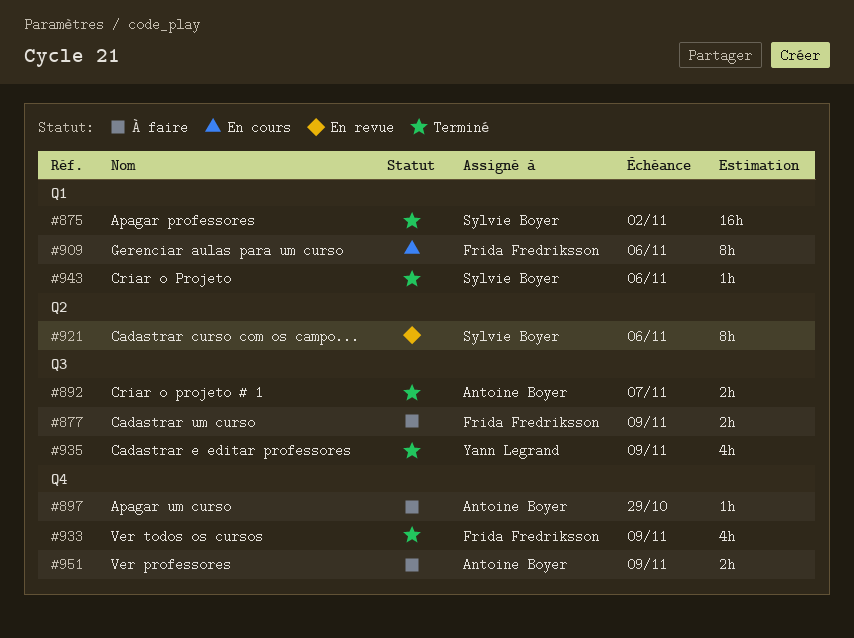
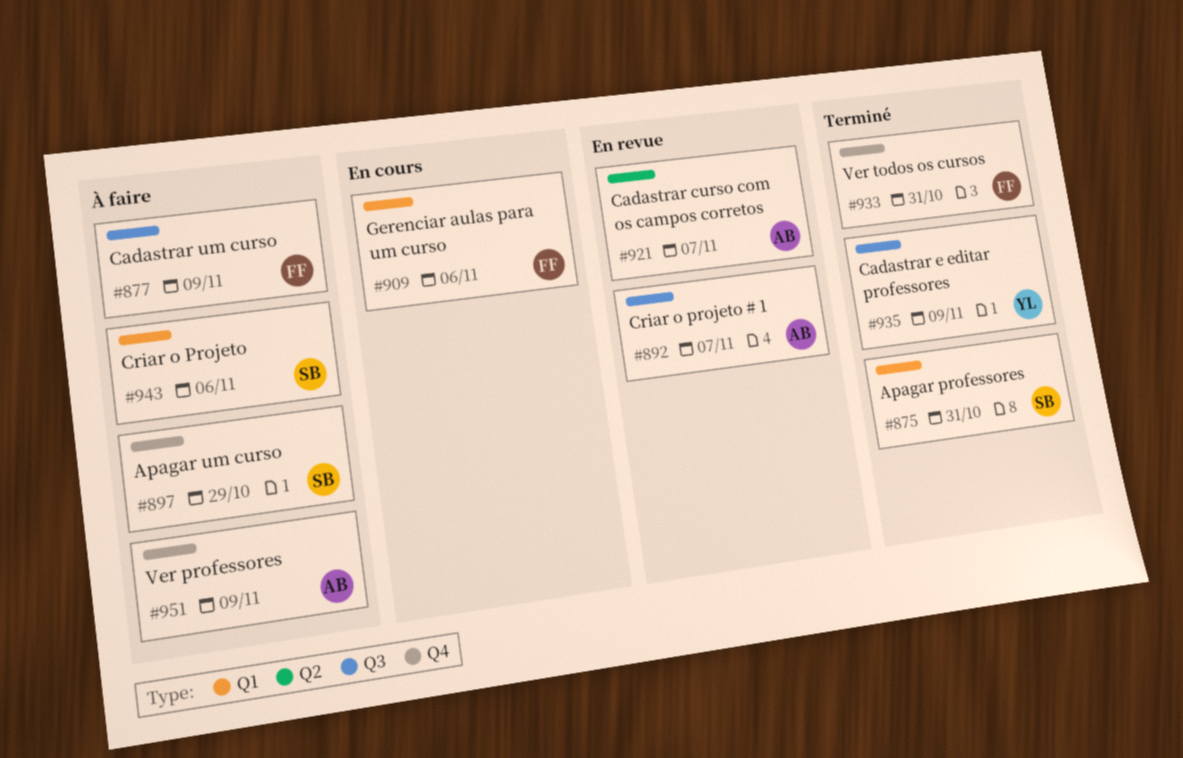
#875, due: Nov 2 -> Oct 31
#892, status: Terminé -> En revue
#897, owner: Antoine Boyer -> Sylvie Boyer
#921, owner: Sylvie Boyer -> Antoine Boyer
#921, due: Nov 6 -> Nov 7
#933, due: Nov 9 -> Oct 31
#943, status: Terminé -> À faire

